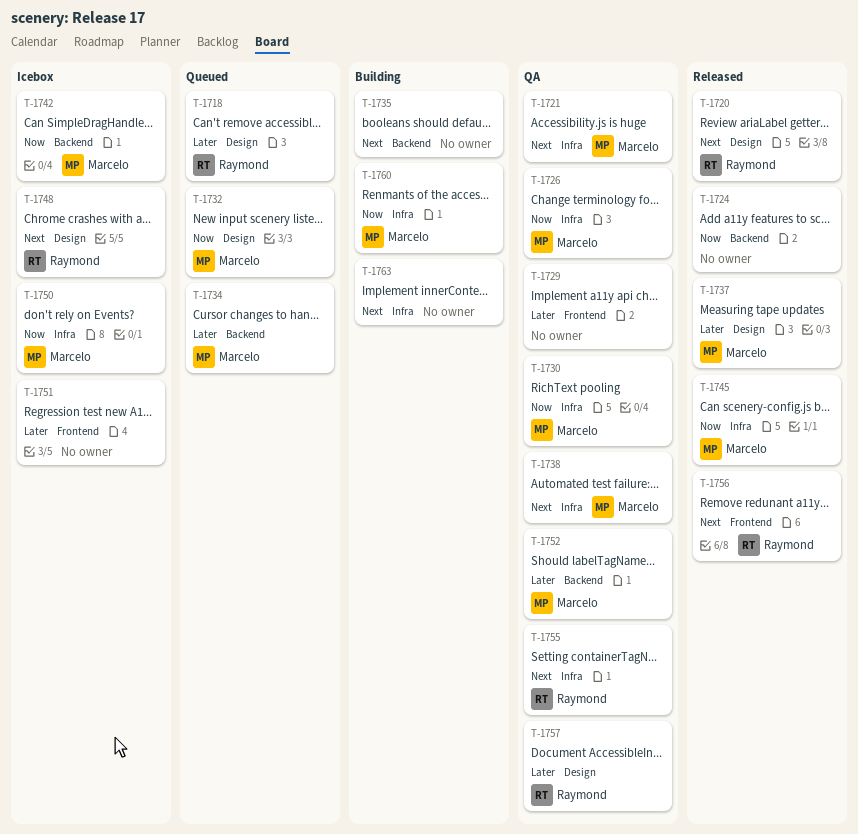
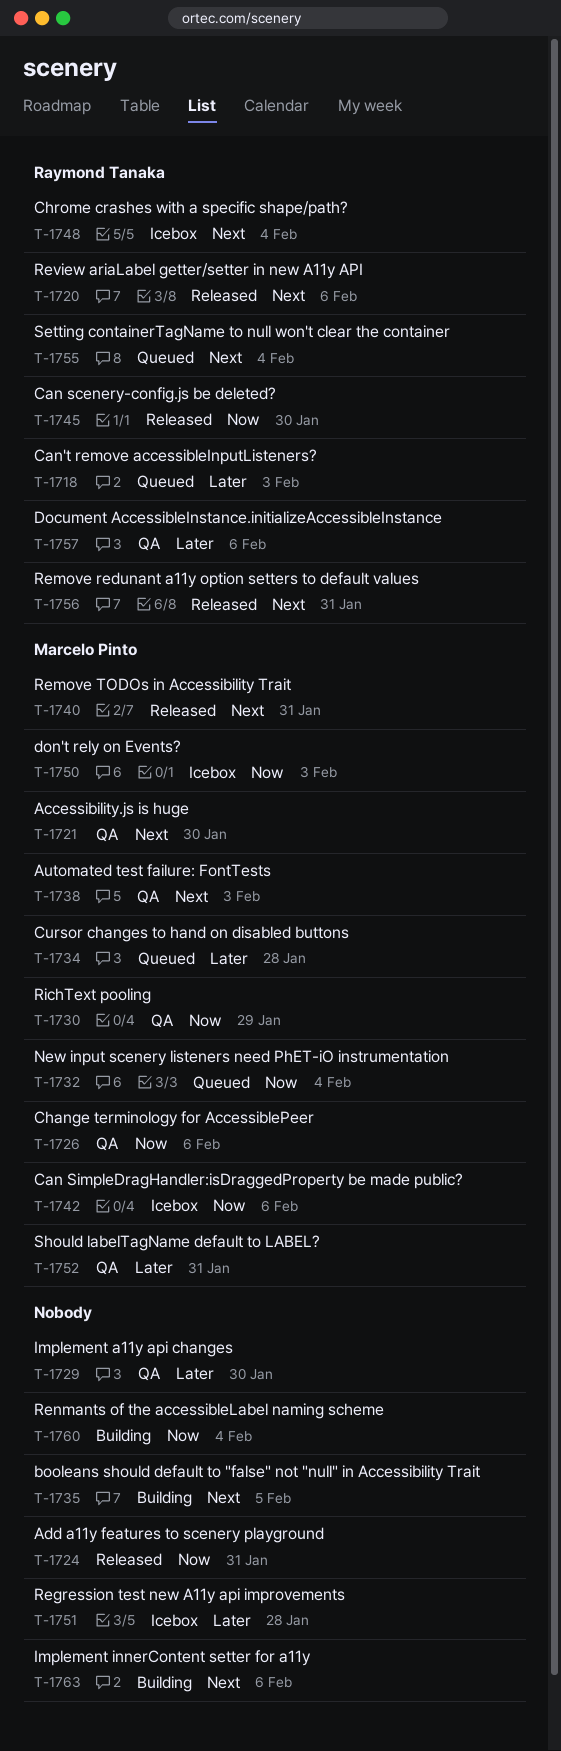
T-1737: present -> none
T-1740: none -> present
T-1745, owner: Marcelo Pinto -> Raymond Tanaka
T-1755, status: QA -> Queued
T-1760, owner: Marcelo Pinto -> none

